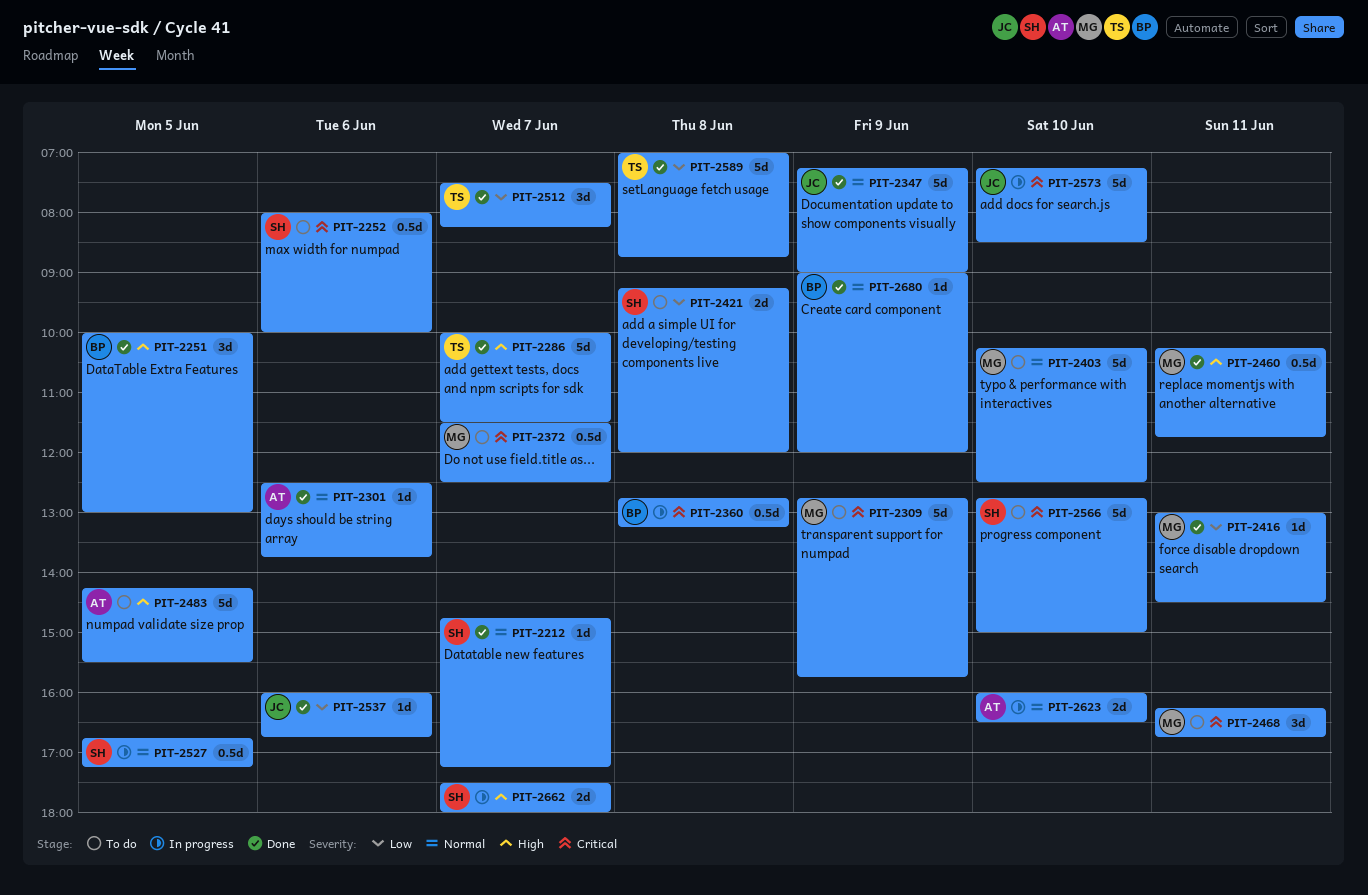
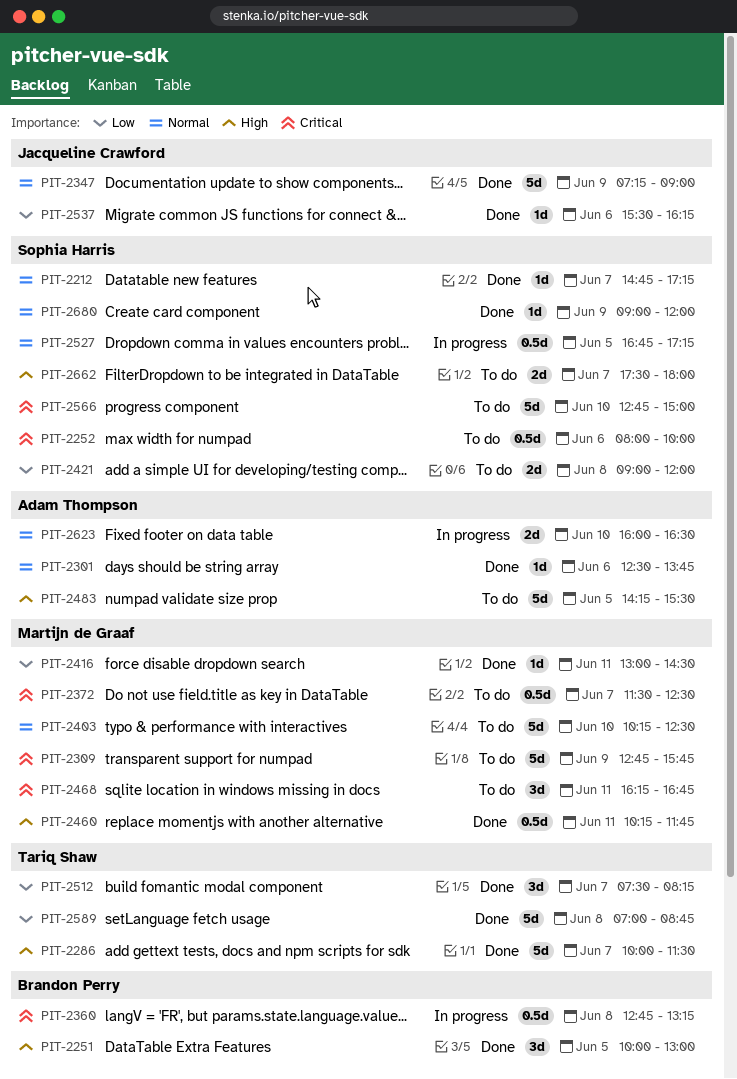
PIT-2421, begins: 09:15 -> 09:00
PIT-2537, begins: 16:00 -> 15:30
PIT-2537, ends: 16:45 -> 16:15
PIT-2573: present -> none
PIT-2662, status: In progress -> To do
PIT-2680, owner: Brandon Perry -> Sophia Harris

